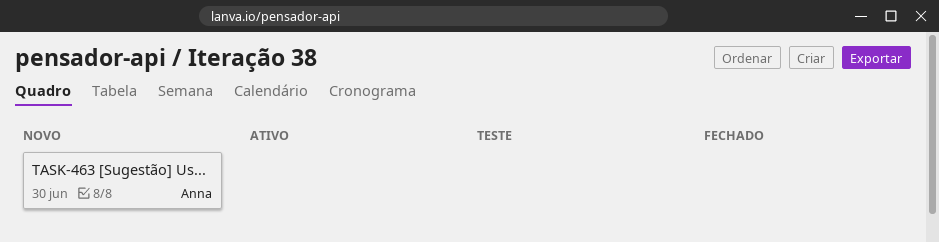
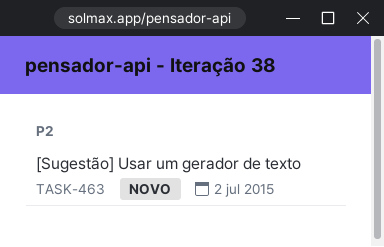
TASK-463, due: Jun 30 -> Jul 2

